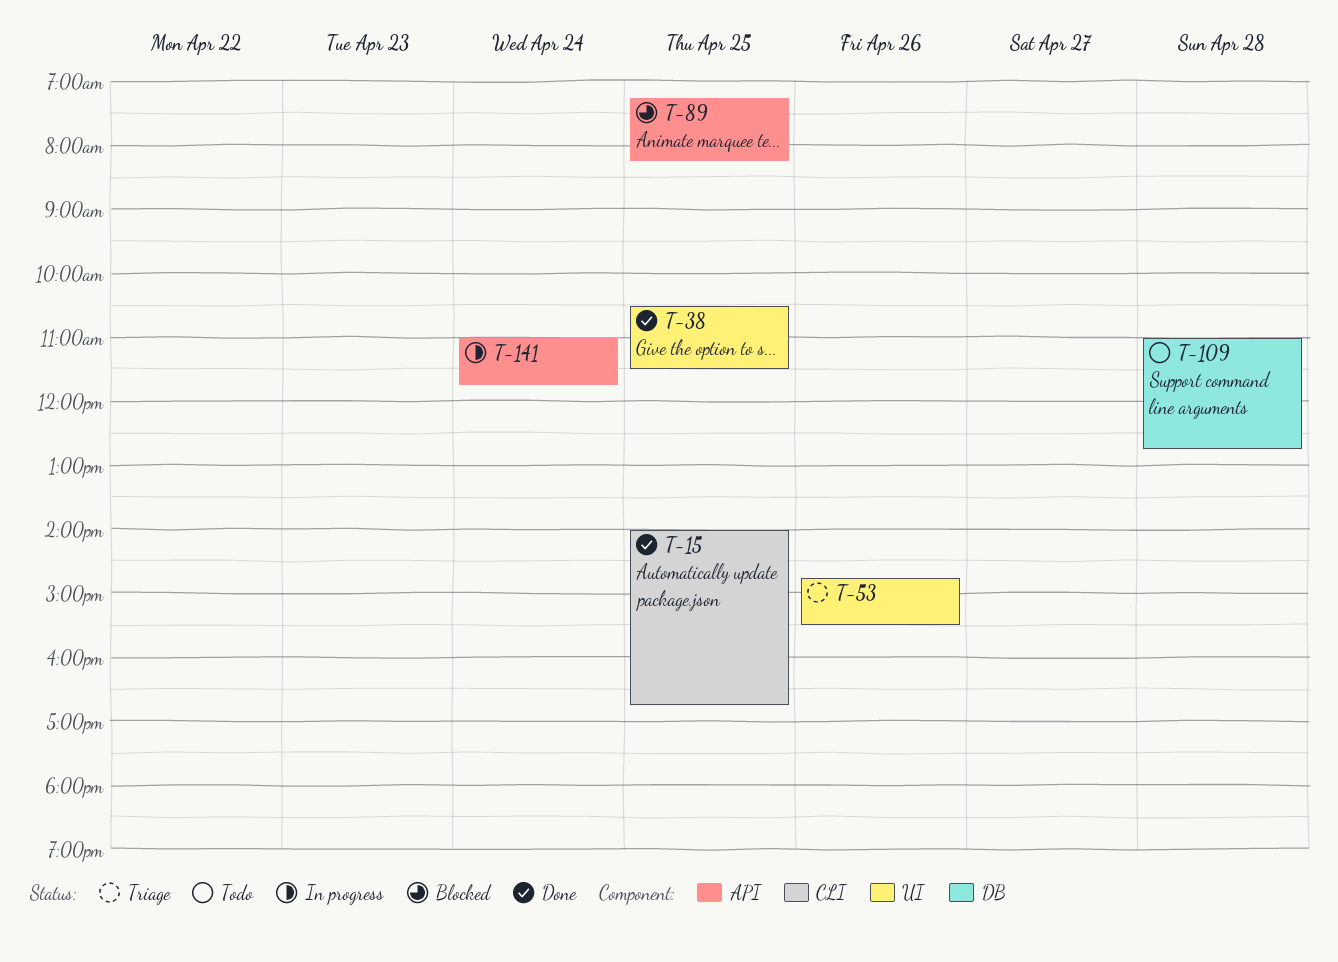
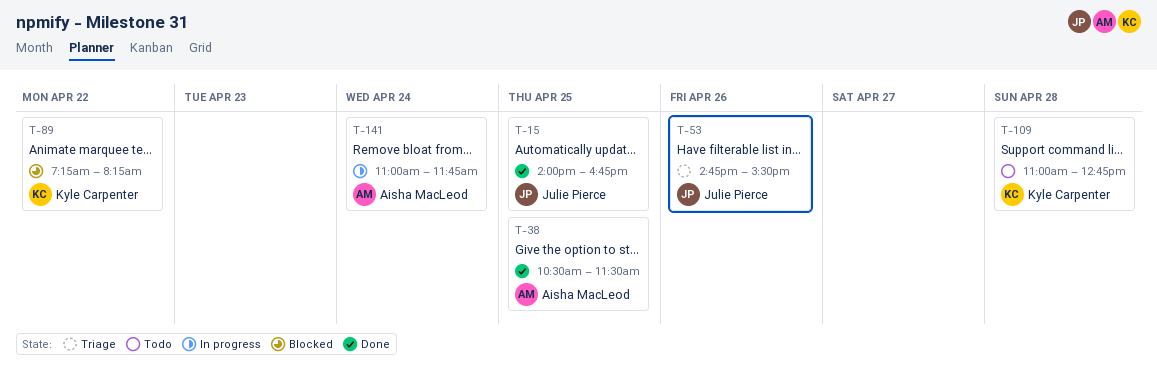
T-89, day: Apr 25 -> Apr 22

